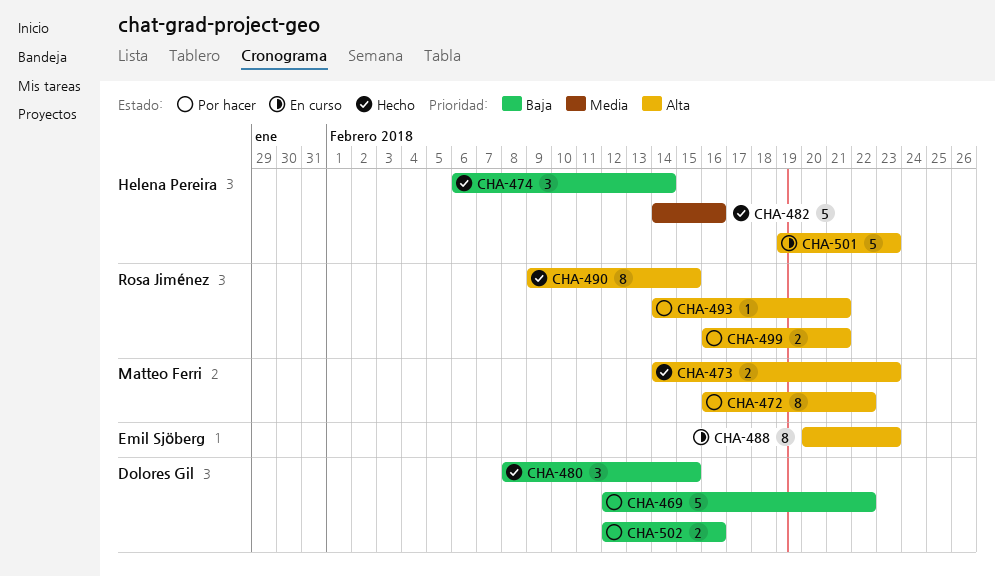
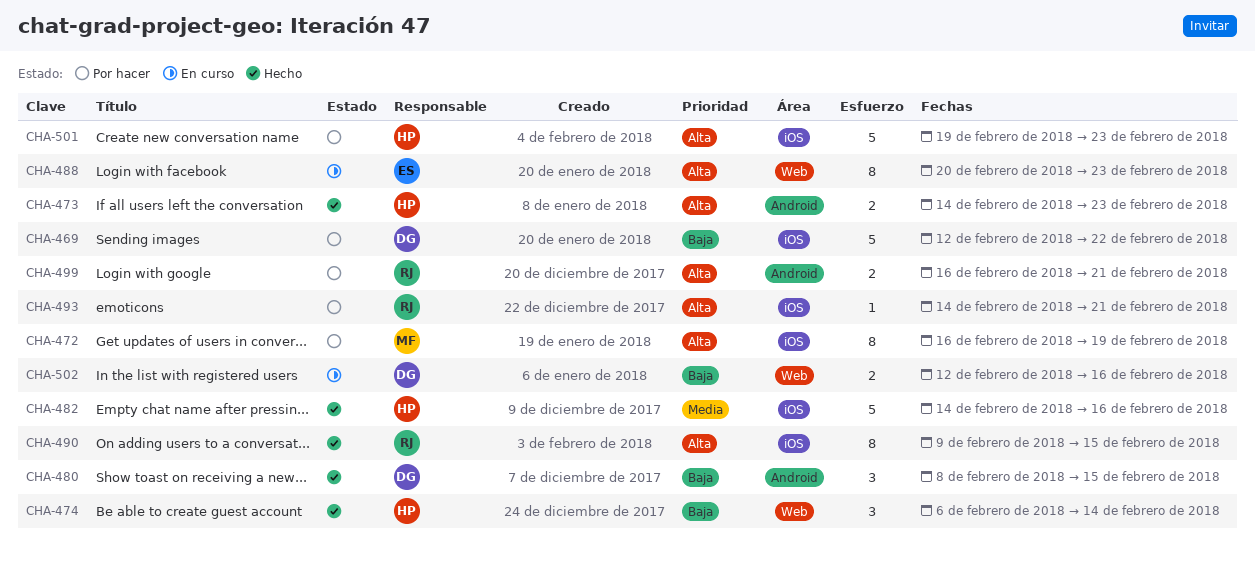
CHA-472, due: Feb 22 -> Feb 19
CHA-473, owner: Matteo Ferri -> Helena Pereira
CHA-501, status: En curso -> Por hacer
CHA-502, status: Por hacer -> En curso

